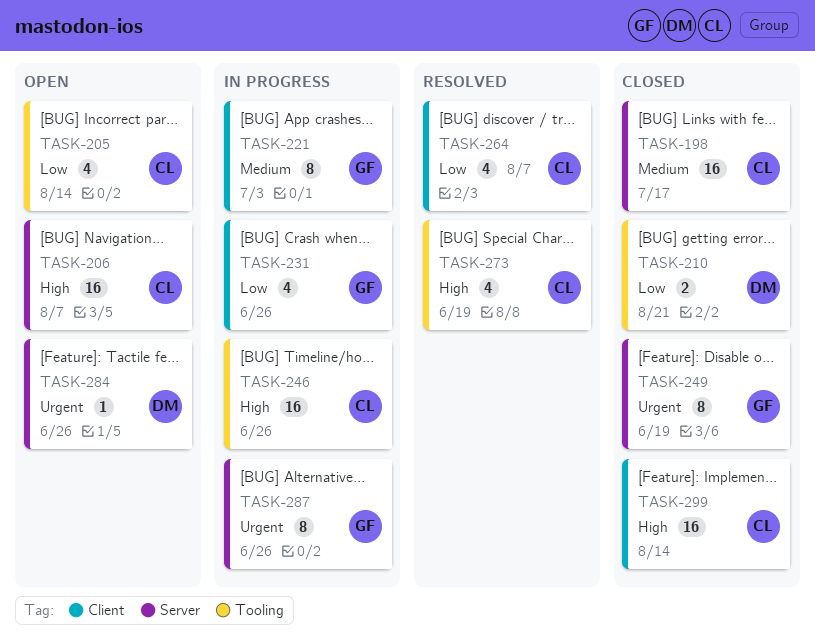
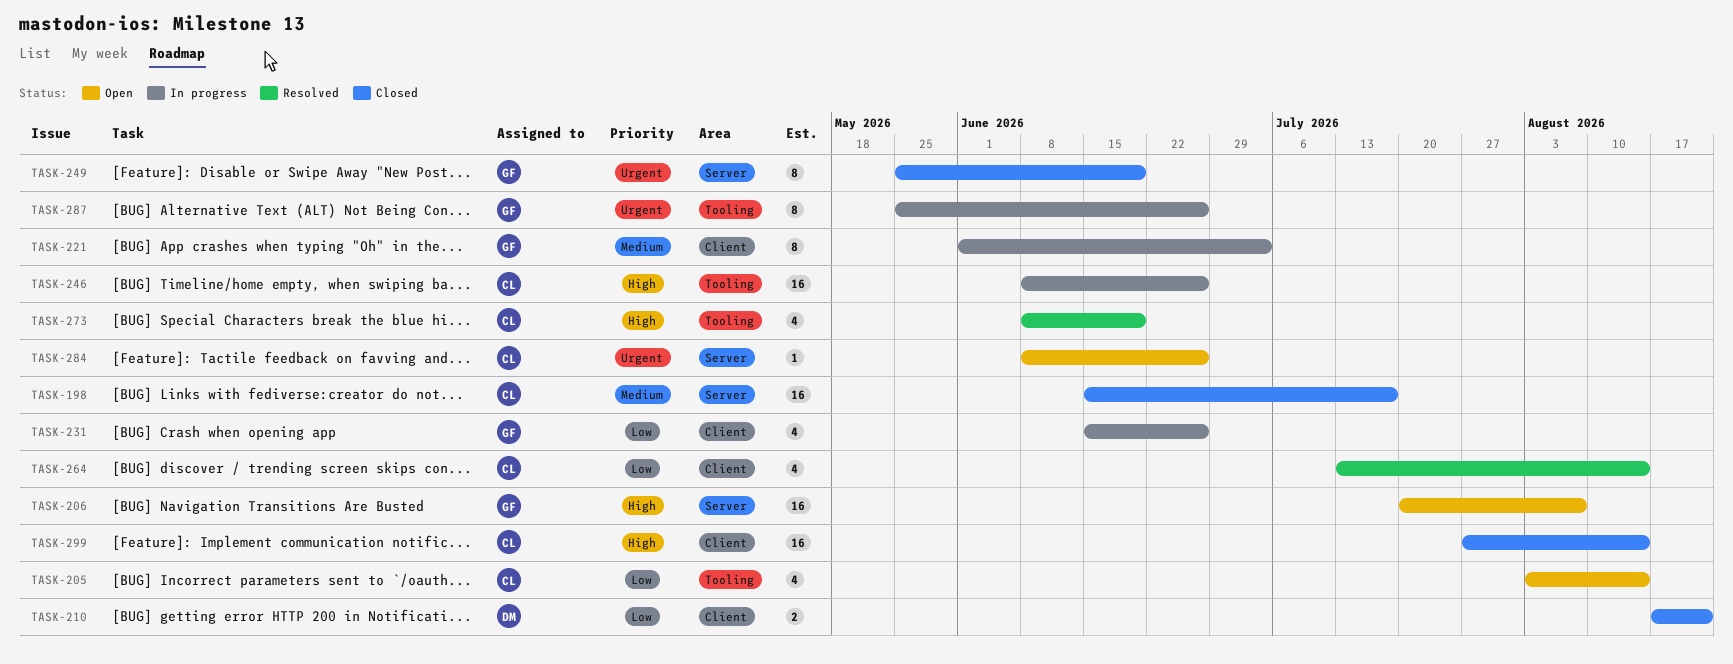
TASK-206, owner: CL -> GF
TASK-210, label: Tooling -> Client
TASK-264, due: Aug 7 -> Aug 14
TASK-284, owner: DM -> CL
TASK-287, label: Server -> Tooling

